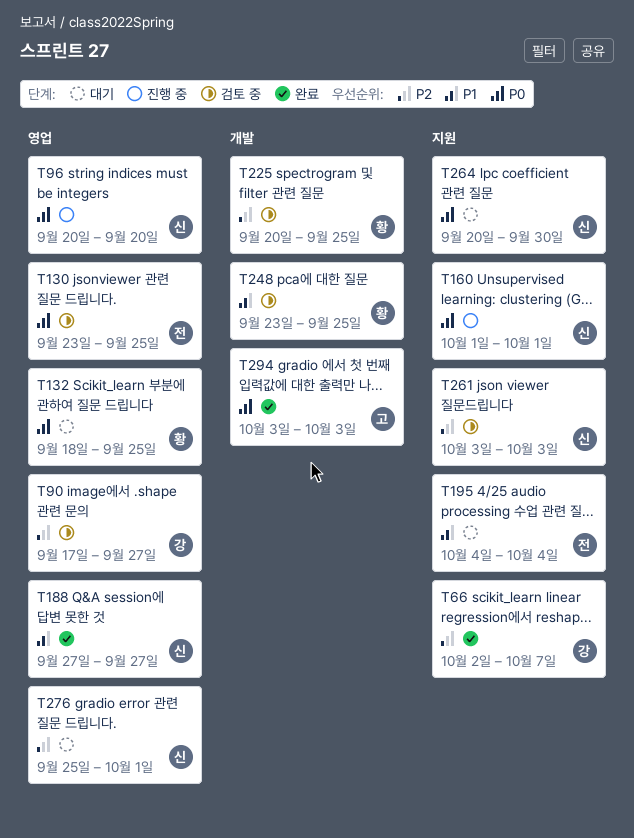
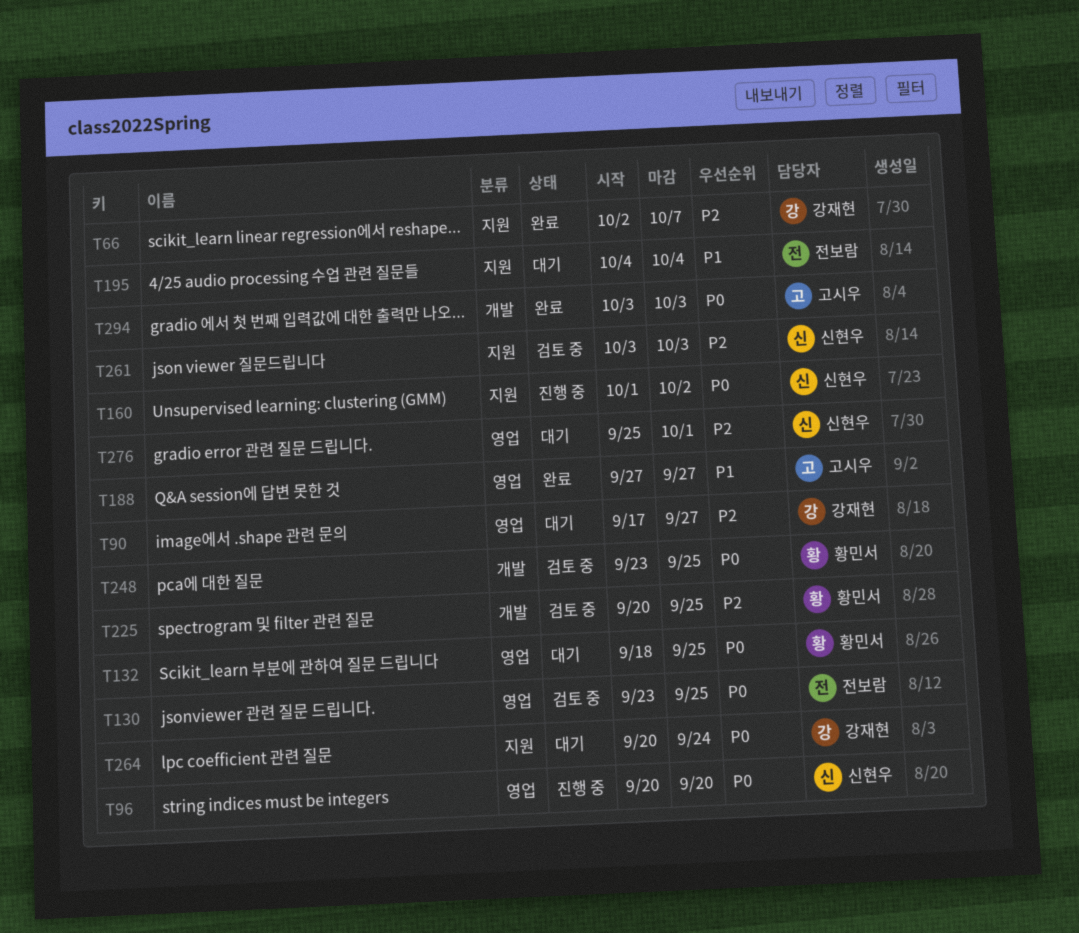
T90, status: 검토 중 -> 대기
T160, due: Oct 1 -> Oct 2
T188, owner: 신현우 -> 고시우
T248, priority: P1 -> P0
T264, owner: 신현우 -> 강재현
T264, due: Sep 30 -> Sep 24

